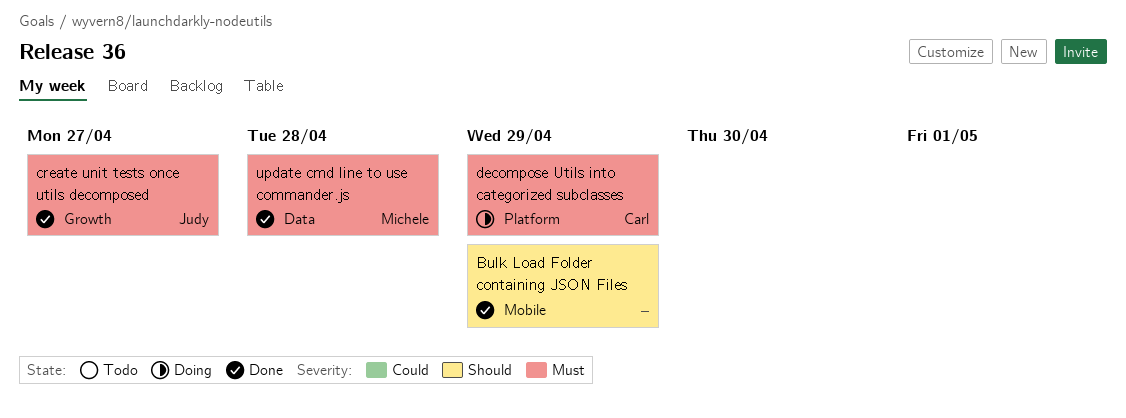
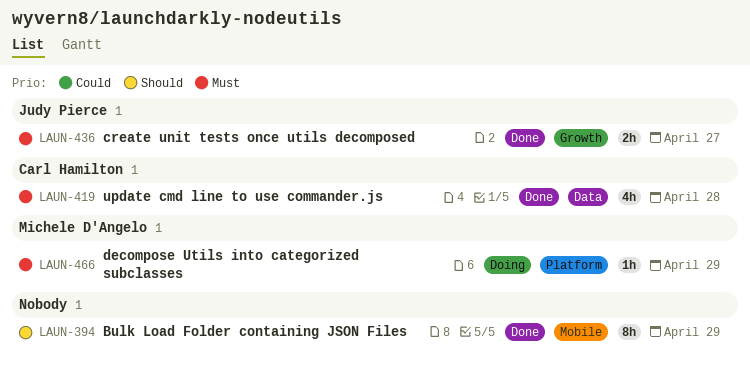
decompose Utils into categorized subclasses, owner: Carl Hamilton -> Michele D'Angelo
update cmd line to use commander.js, owner: Michele D'Angelo -> Carl Hamilton

